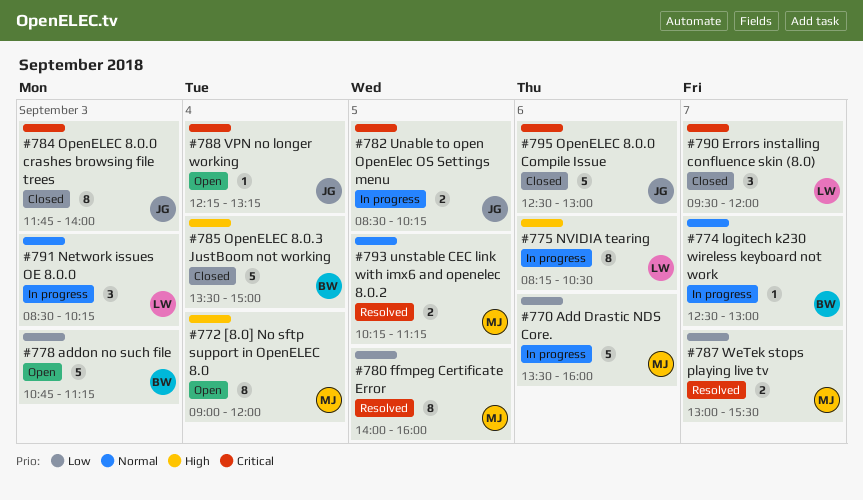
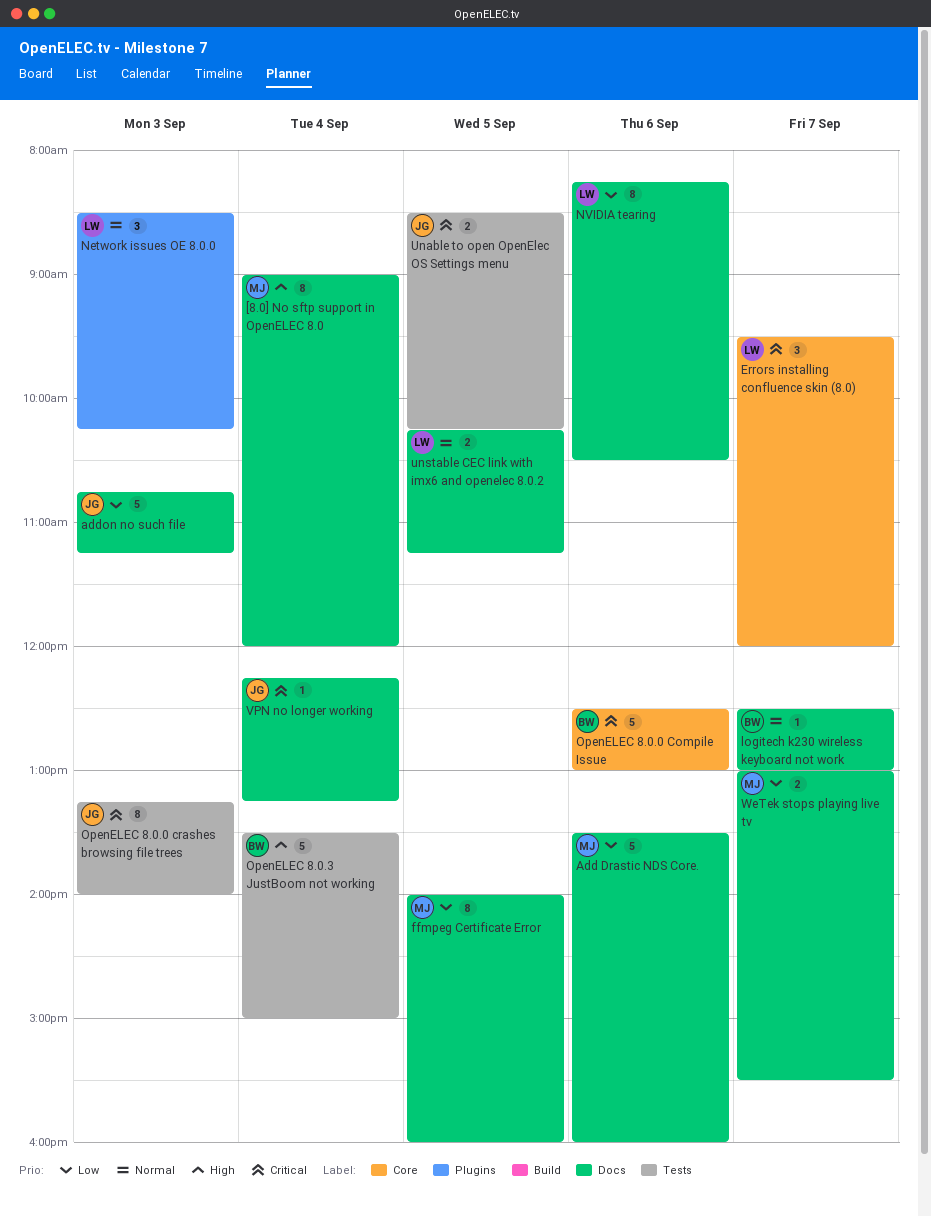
addon no such file, owner: BW -> JG
NVIDIA tearing, priority: High -> Low
OpenELEC 8.0.0 Compile Issue, owner: JG -> BW
OpenELEC 8.0.0 crashes browsing file trees, begins: 11:45 -> 13:15
unstable CEC link with imx6 and openelec 8.0.2, owner: MJ -> LW

